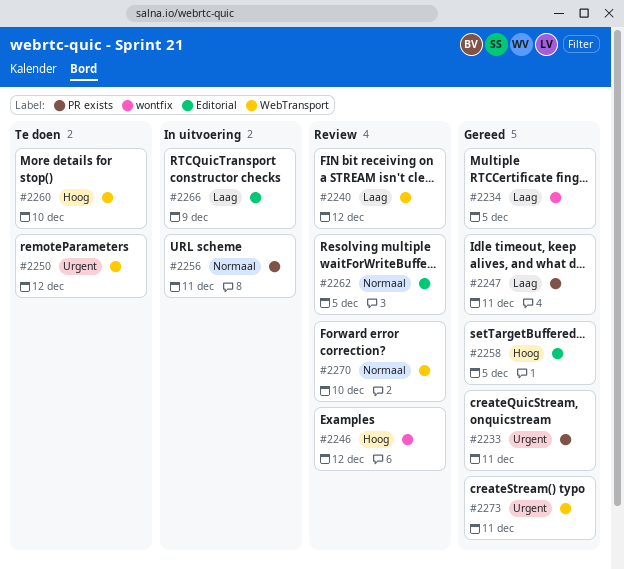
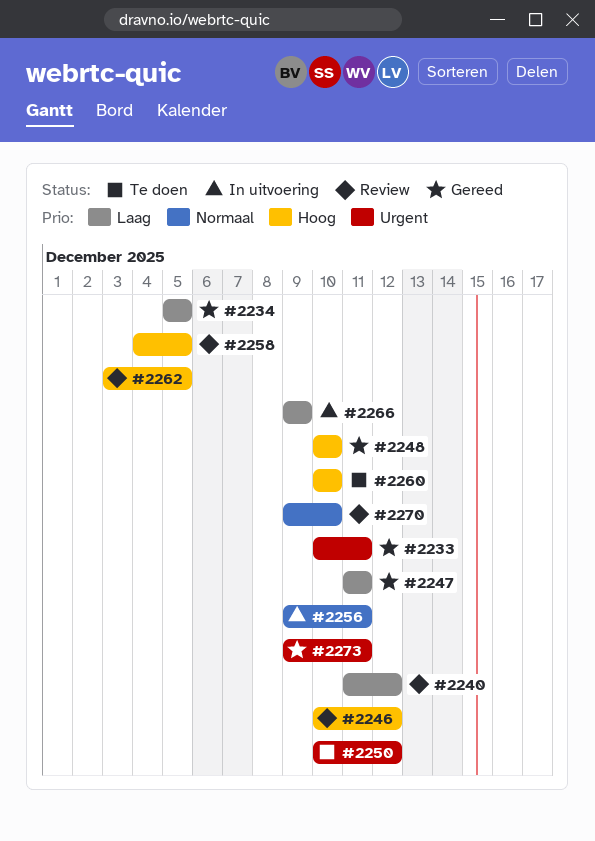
#2248: none -> present
#2258, status: Gereed -> Review
#2262, priority: Normaal -> Hoog

